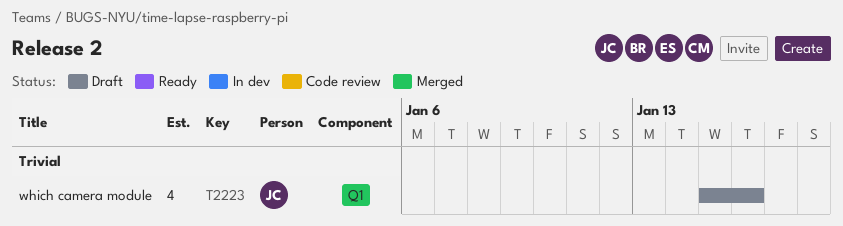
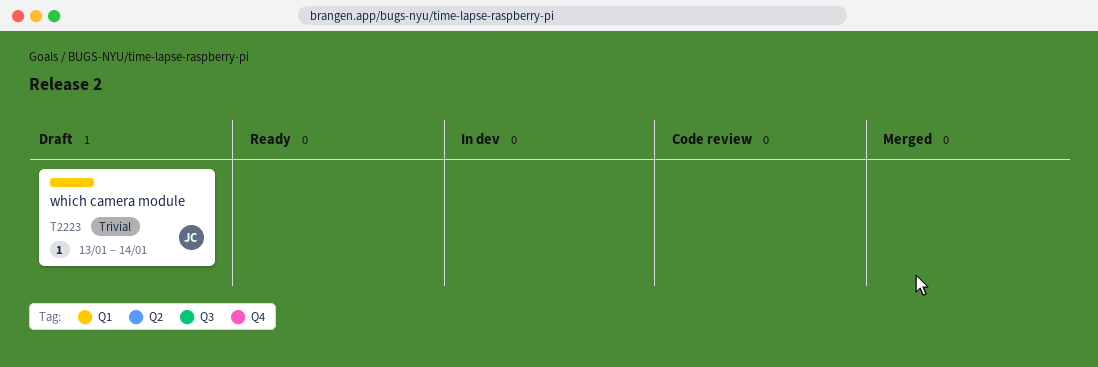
T2223, estimate: 4 -> 1
T2223, start: Jan 15 -> Jan 13
T2223, due: Jan 16 -> Jan 14

